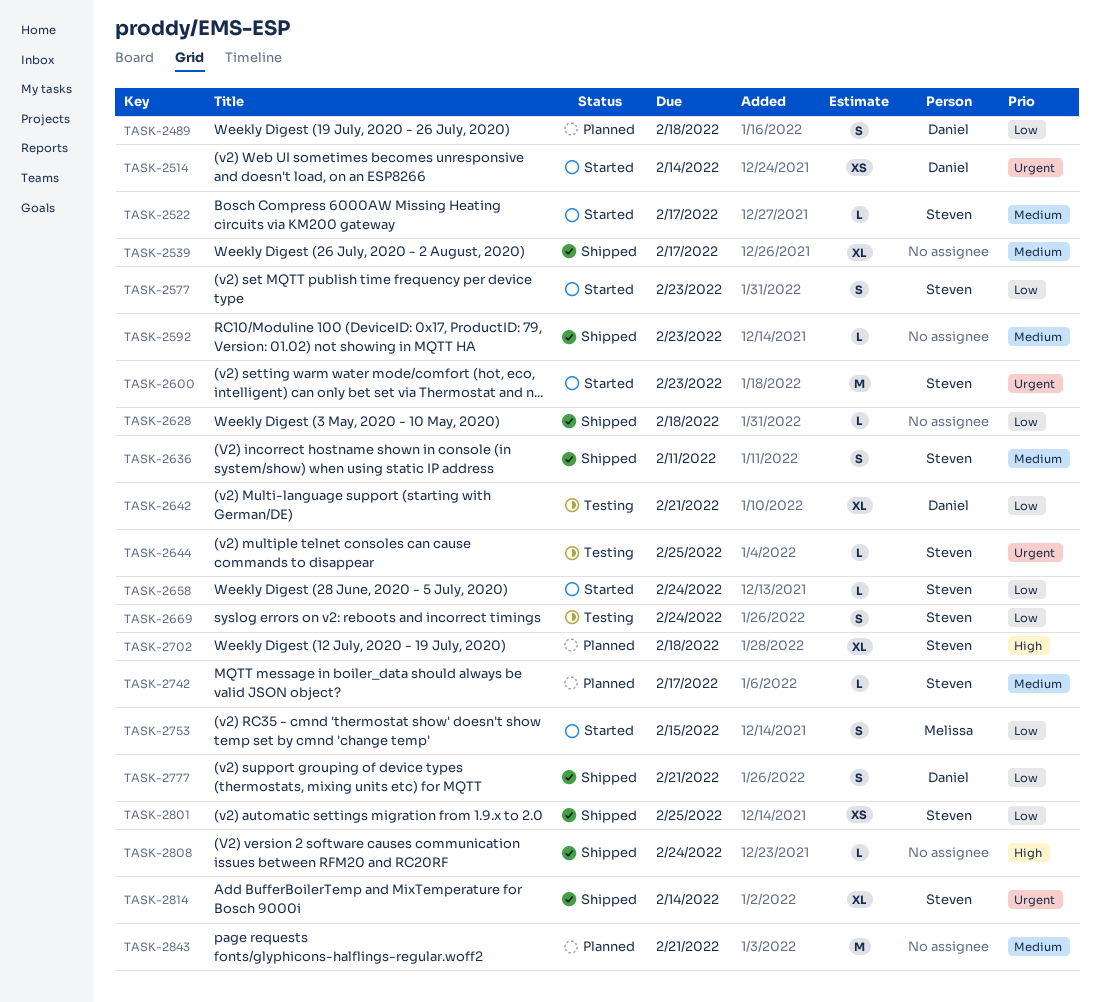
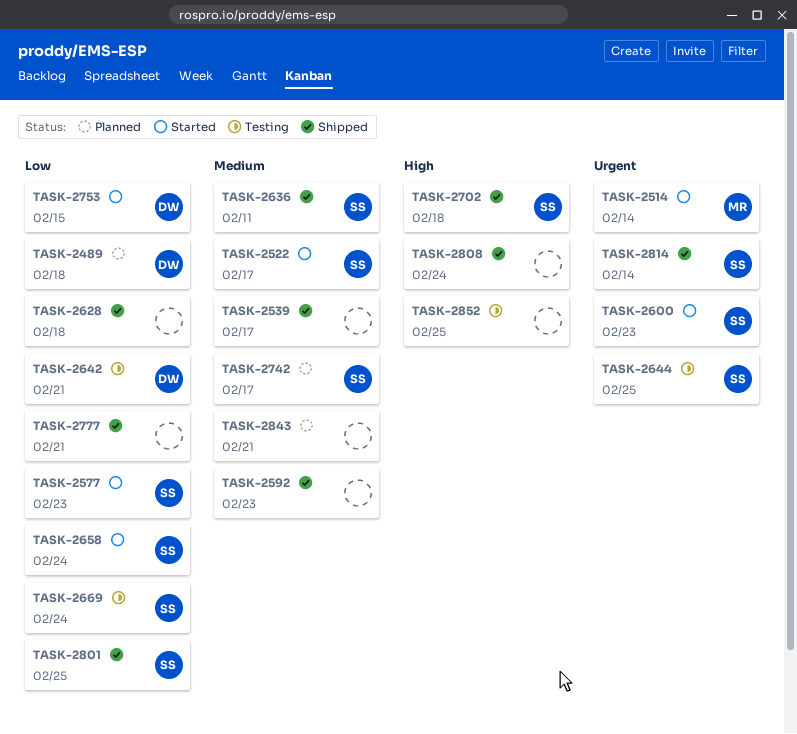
TASK-2514, owner: Daniel -> Melissa
TASK-2702, status: Planned -> Shipped
TASK-2753, owner: Melissa -> Daniel
TASK-2777, owner: Daniel -> none
TASK-2852: none -> present

